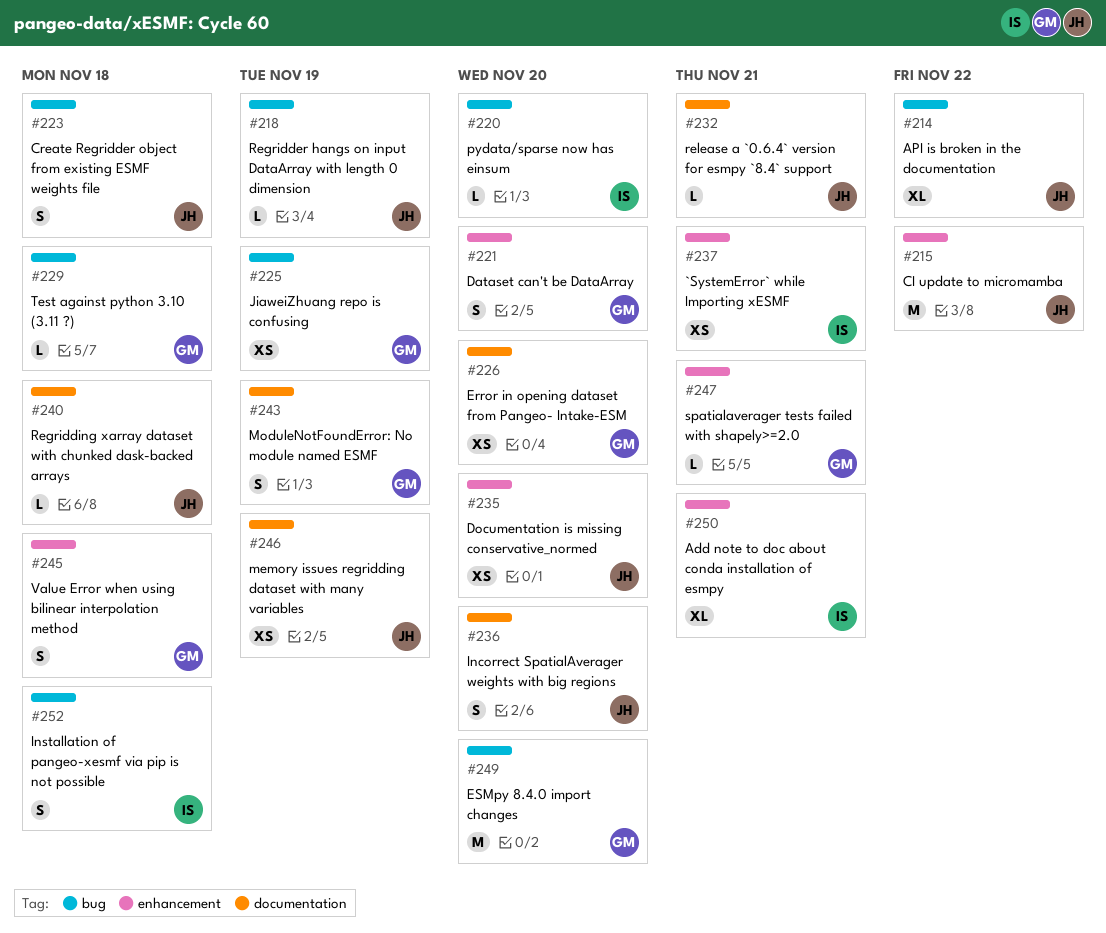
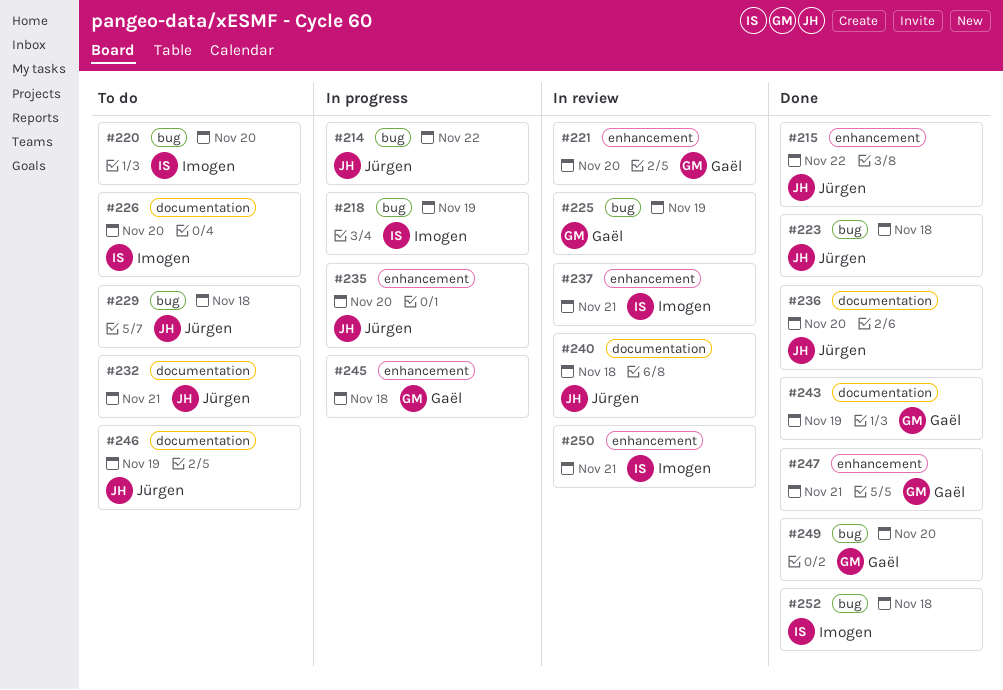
#218, owner: Jürgen -> Imogen
#226, owner: Gaël -> Imogen
#229, owner: Gaël -> Jürgen

